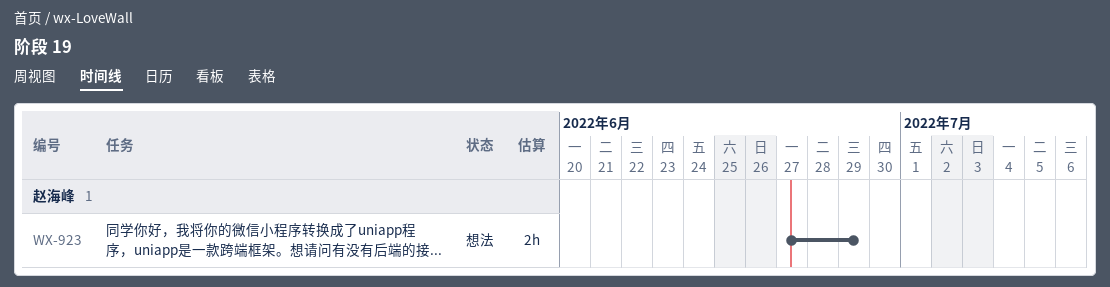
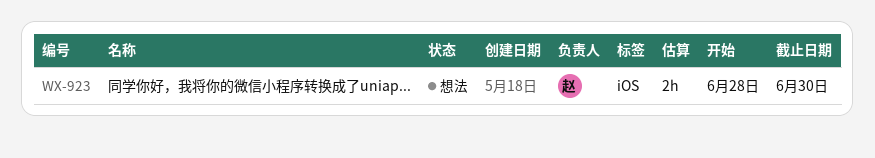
WX-923, start: Jun 27 -> Jun 28
WX-923, due: Jun 29 -> Jun 30

